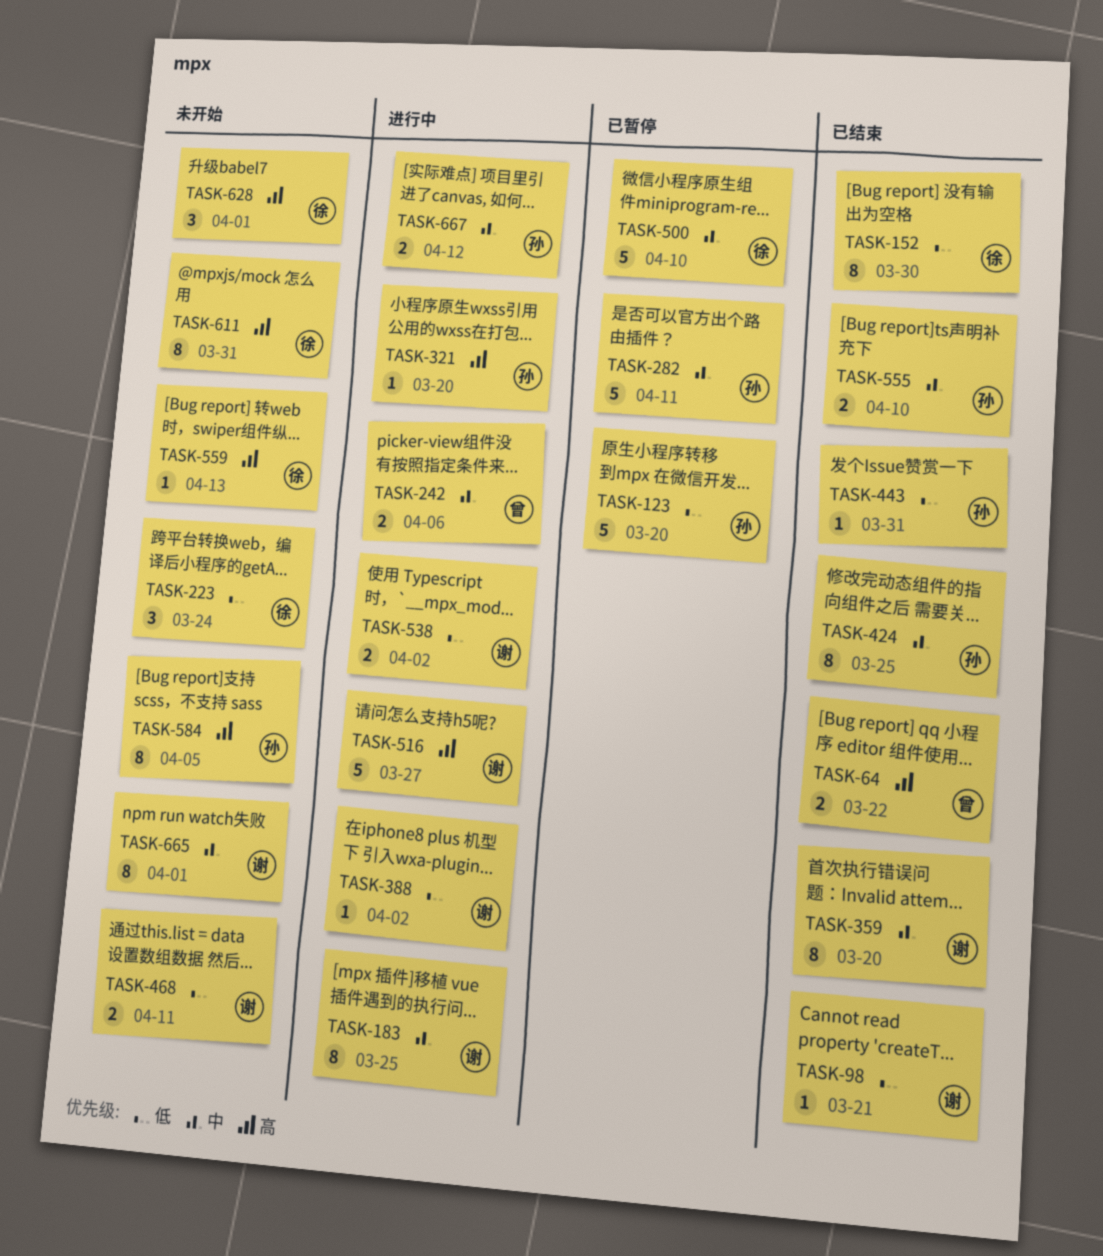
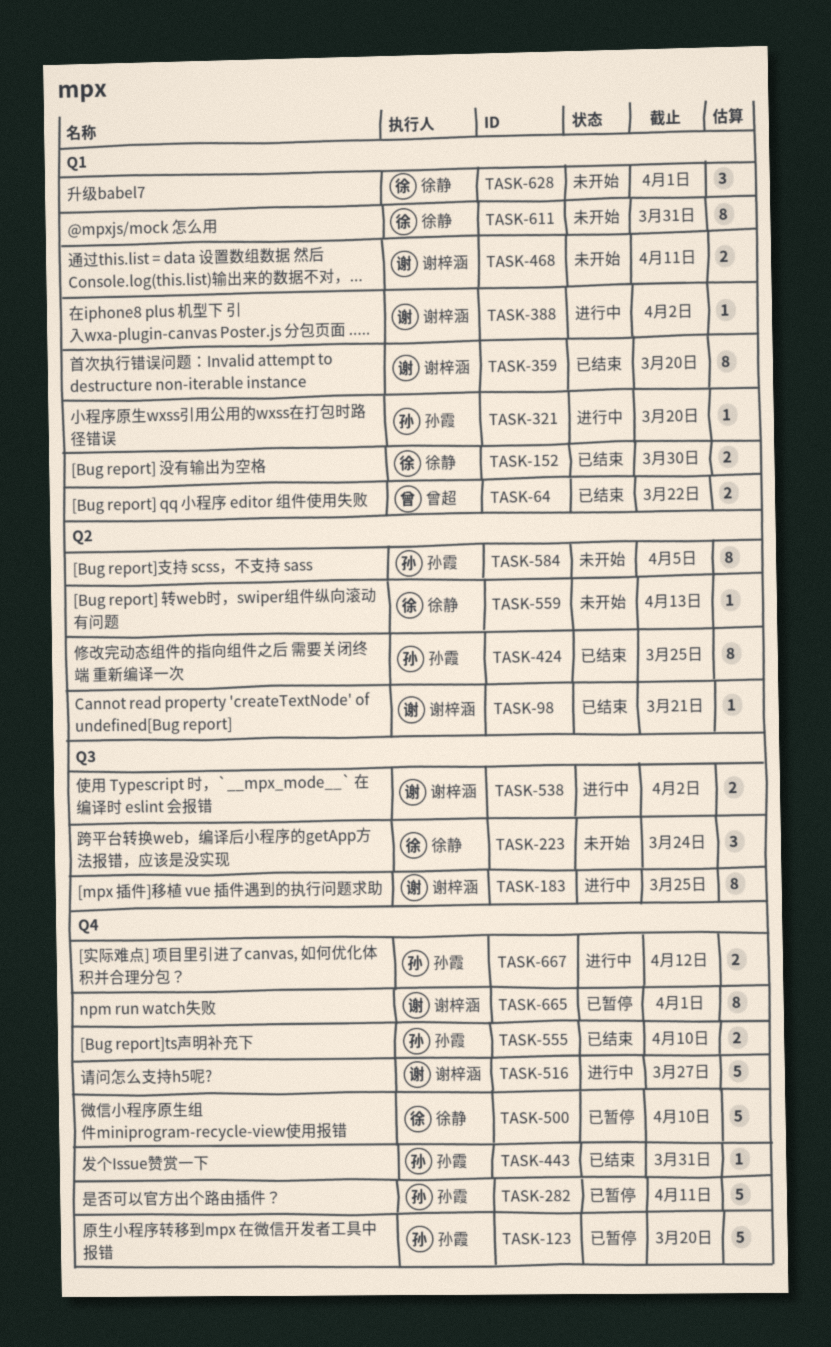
TASK-152, estimate: 8 -> 2
TASK-242: present -> none
TASK-665, status: 未开始 -> 已暂停

